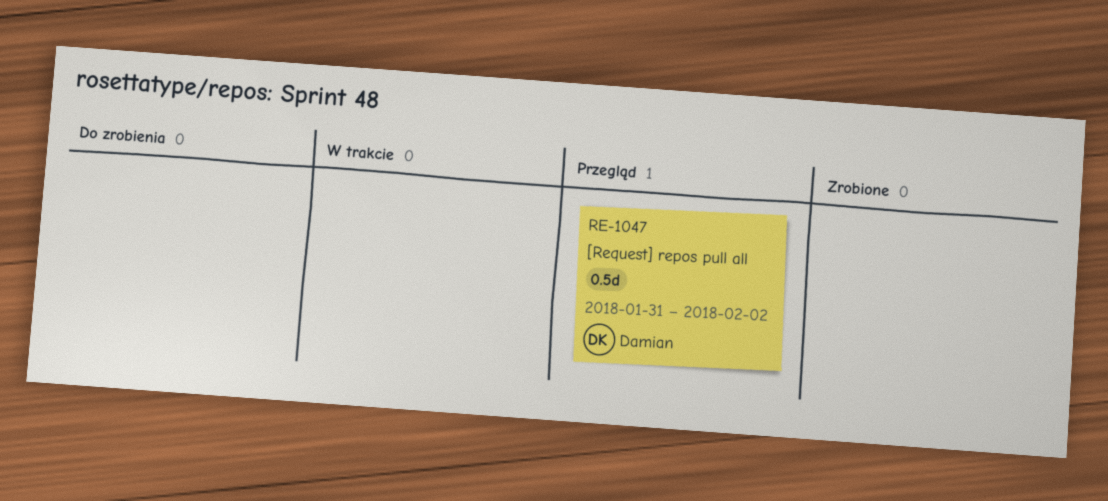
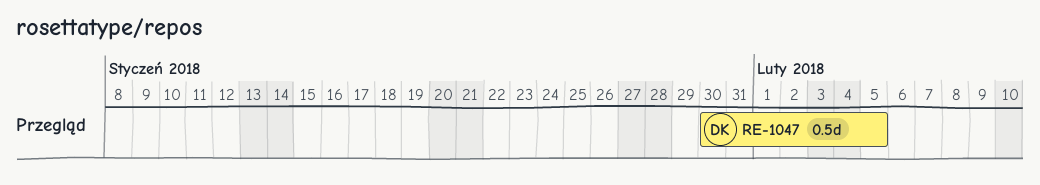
RE-1047, start: Jan 31 -> Jan 30
RE-1047, due: Feb 2 -> Feb 5

